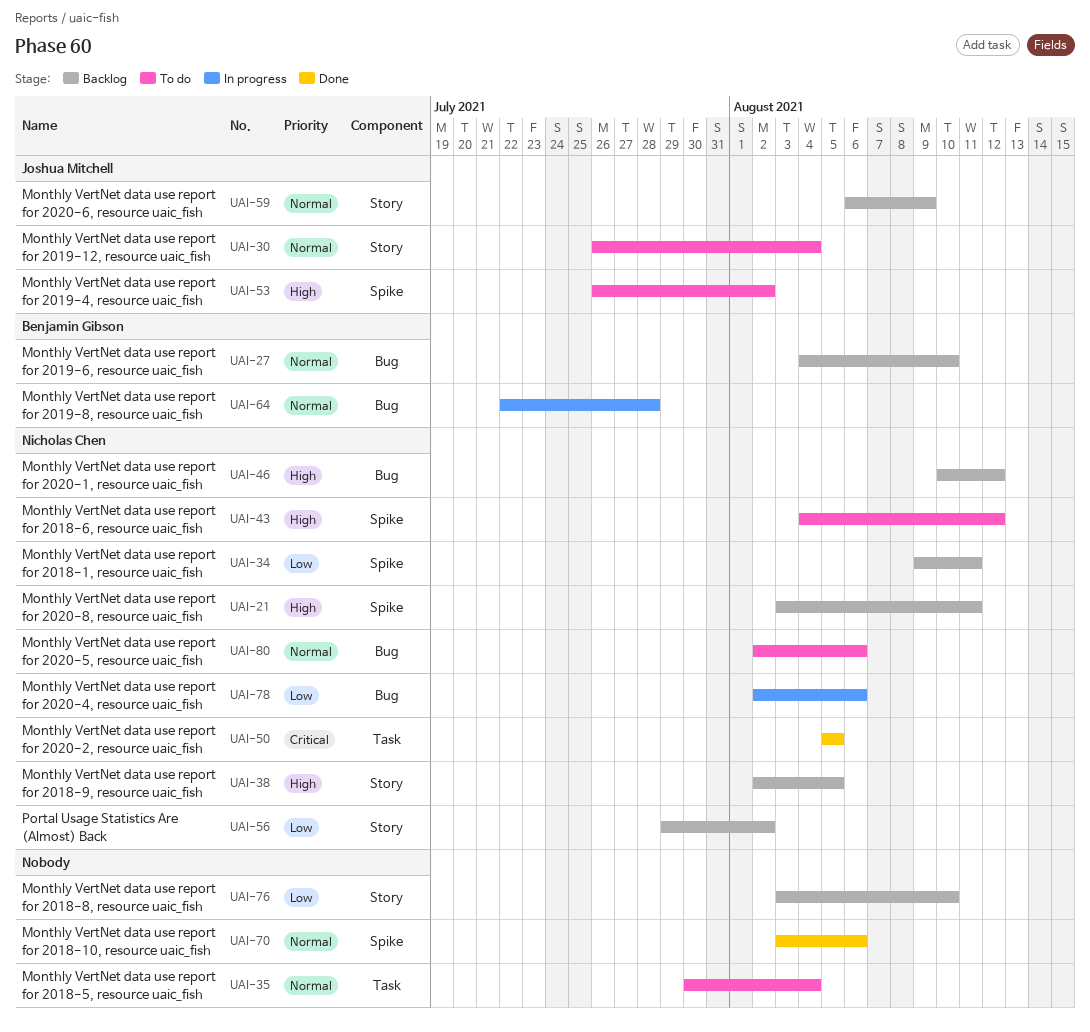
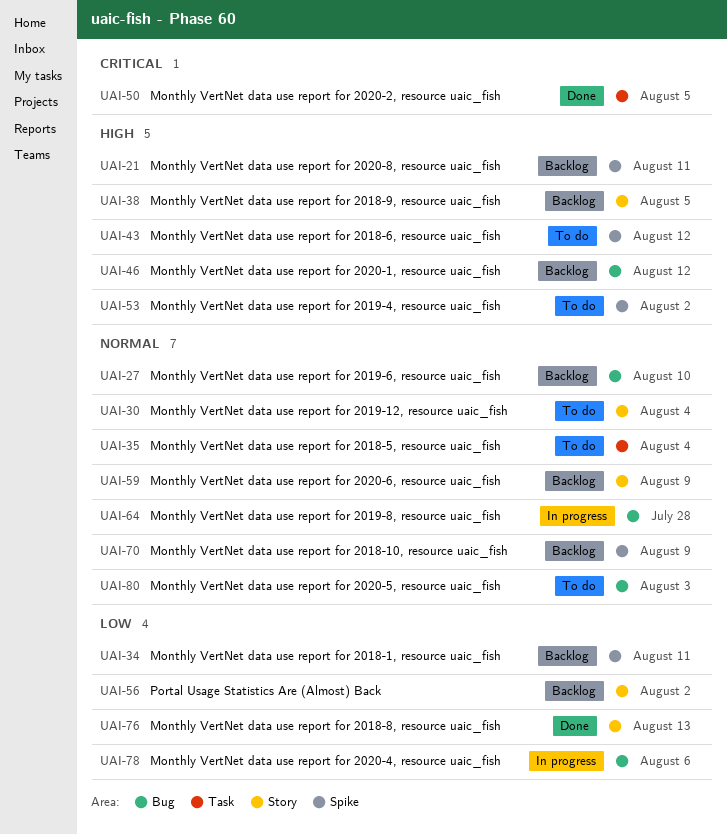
UAI-70, status: Done -> Backlog
UAI-70, due: Aug 6 -> Aug 9
UAI-76, status: Backlog -> Done
UAI-76, due: Aug 10 -> Aug 13
UAI-80, due: Aug 6 -> Aug 3

